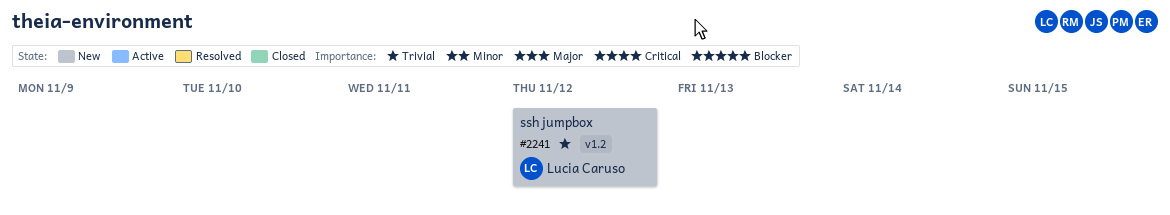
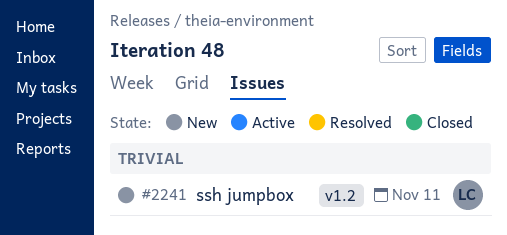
#2241, due: Nov 12 -> Nov 11

